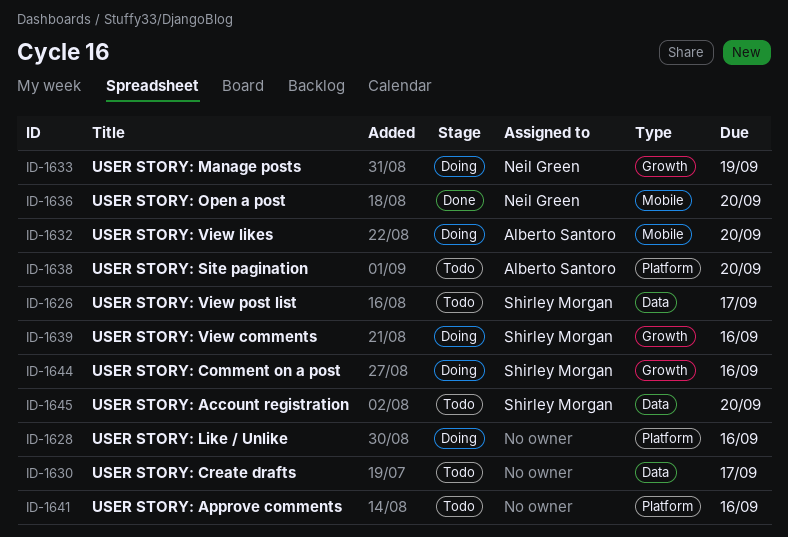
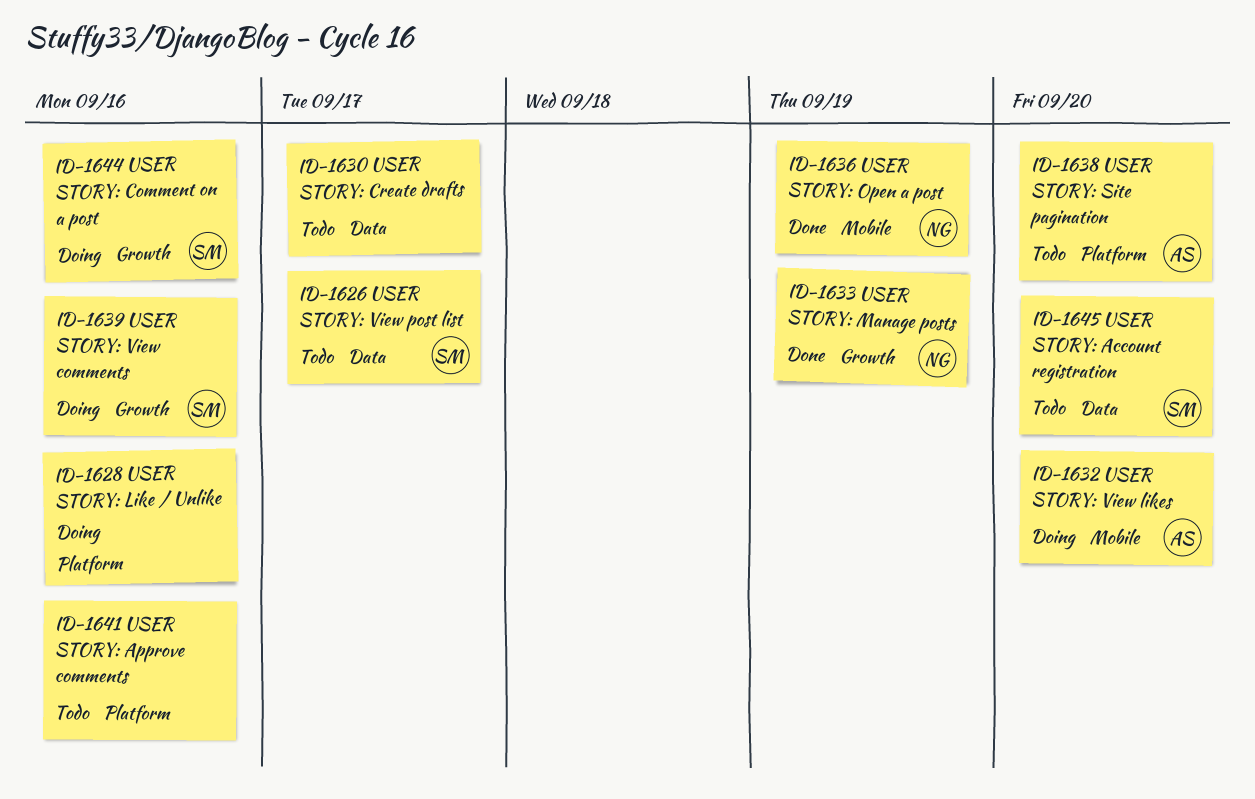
ID-1633, status: Doing -> Done
ID-1636, due: Sep 20 -> Sep 19

